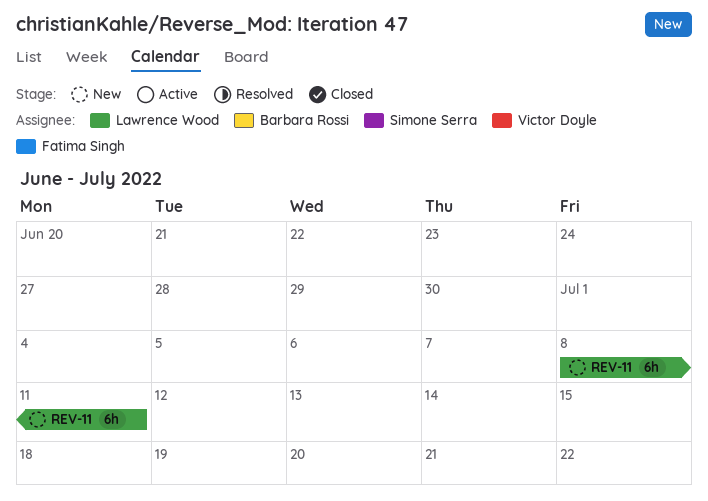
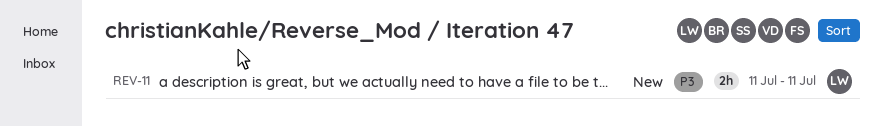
REV-11, estimate: 6h -> 2h
REV-11, start: Jul 8 -> Jul 11

